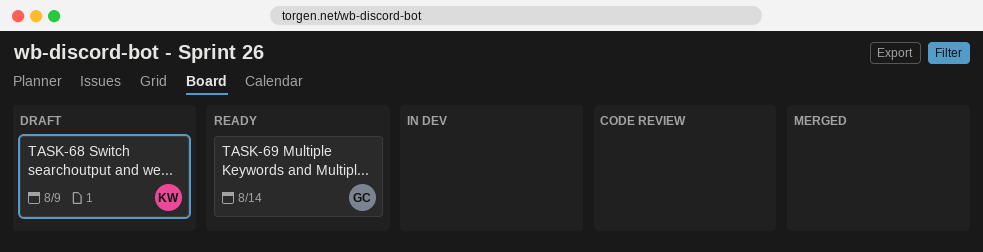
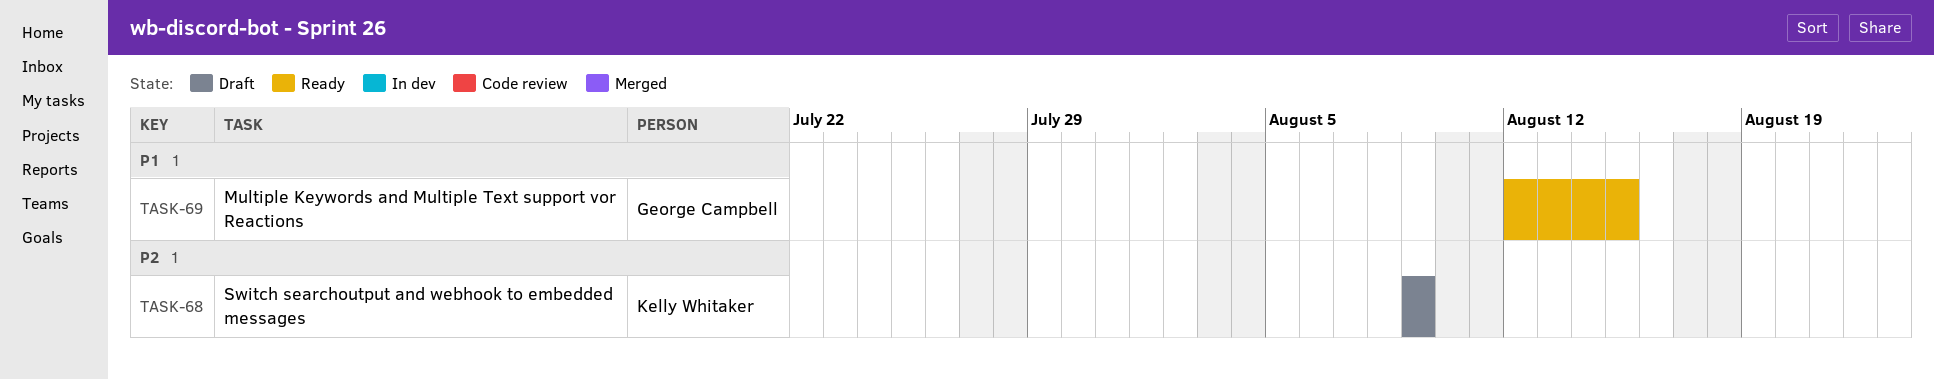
TASK-69, due: Aug 14 -> Aug 15

